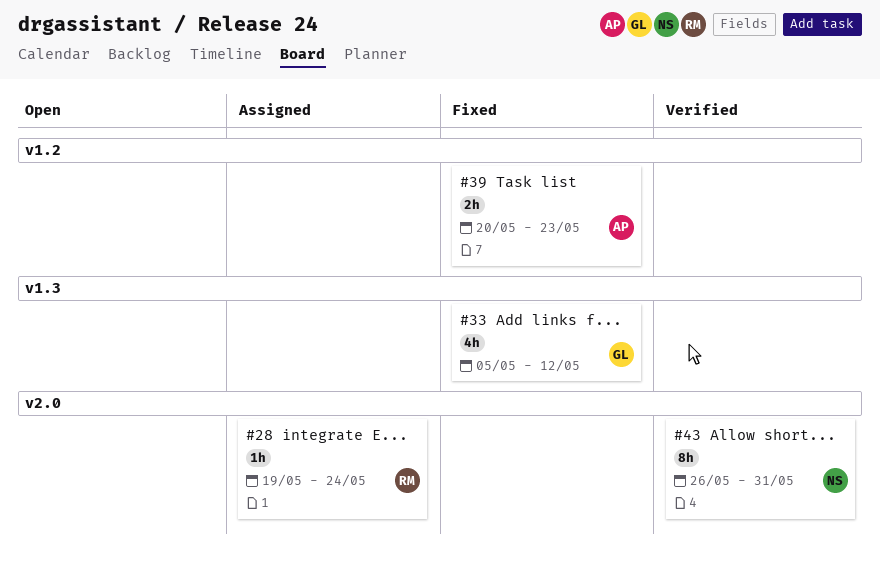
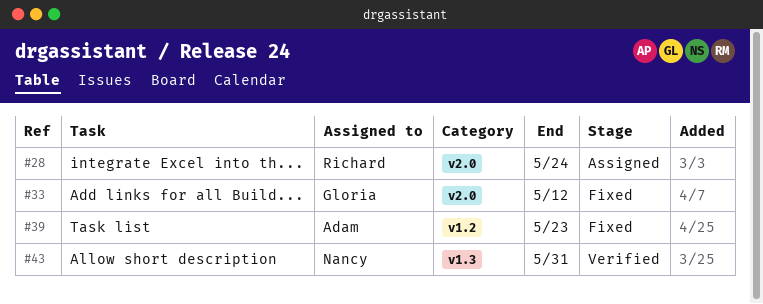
#33, label: v1.3 -> v2.0
#43, label: v2.0 -> v1.3

